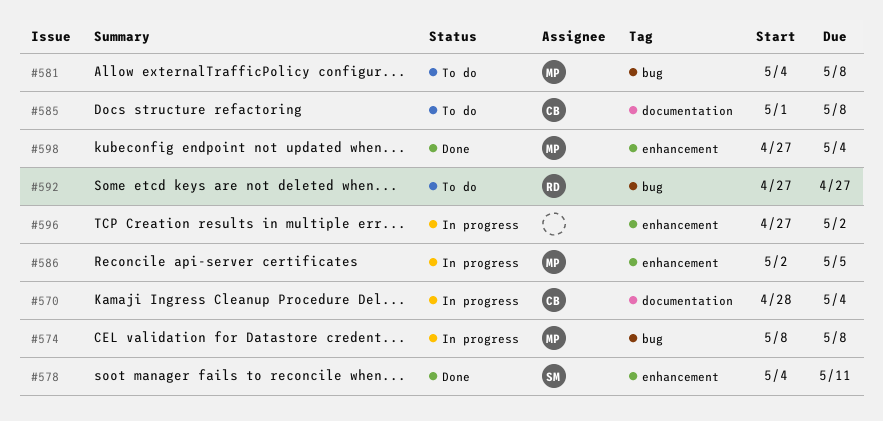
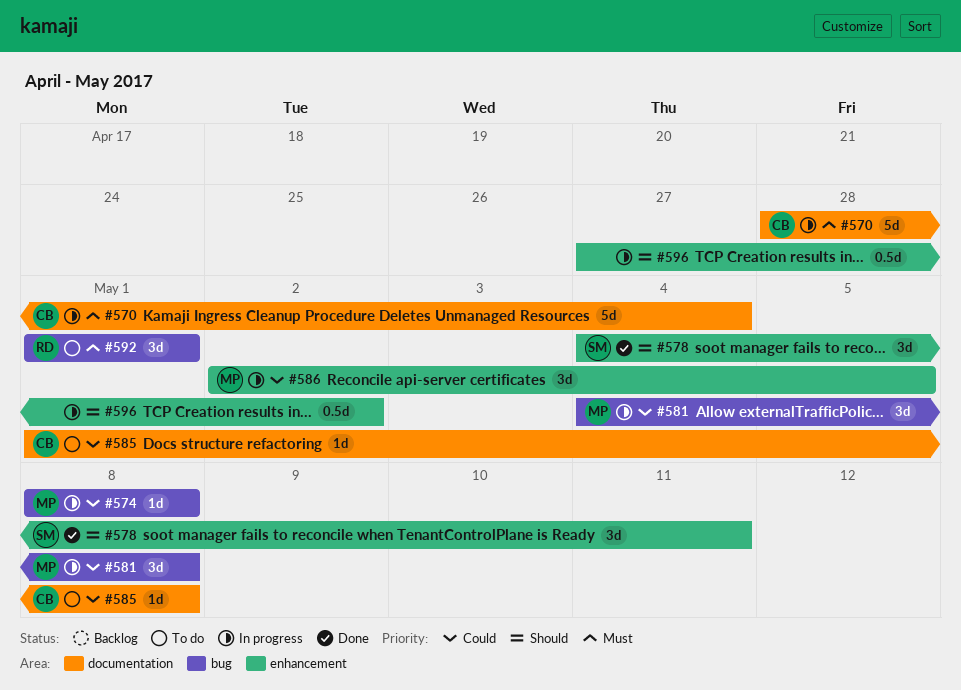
#581, status: To do -> In progress
#592, start: Apr 27 -> May 1
#592, due: Apr 27 -> May 1
#598: present -> none

